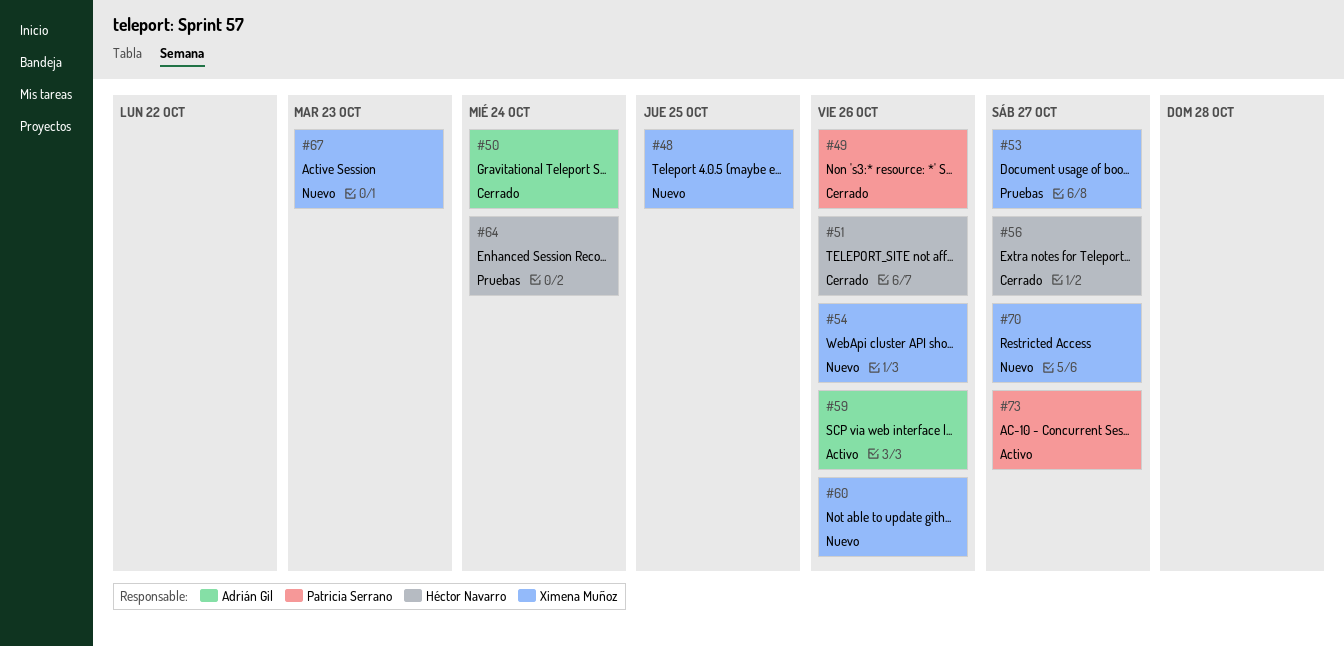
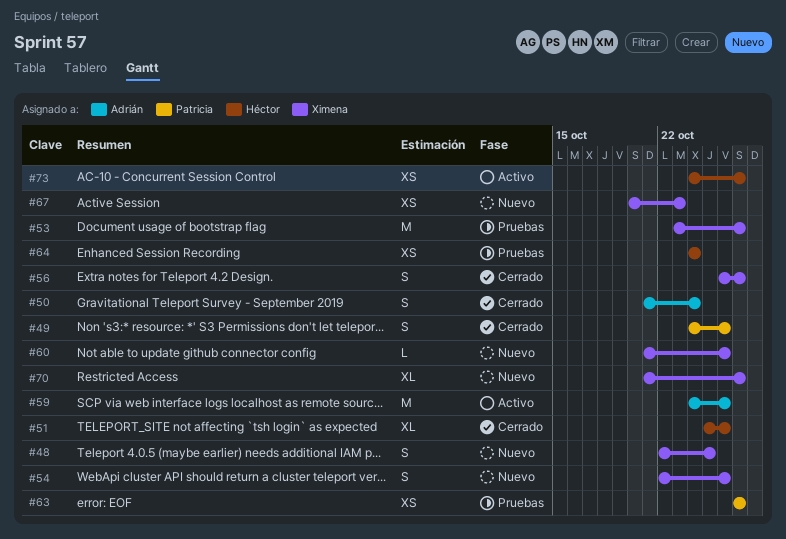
#56, owner: Héctor Navarro -> Ximena Muñoz
#63: none -> present
#73, owner: Patricia Serrano -> Héctor Navarro

